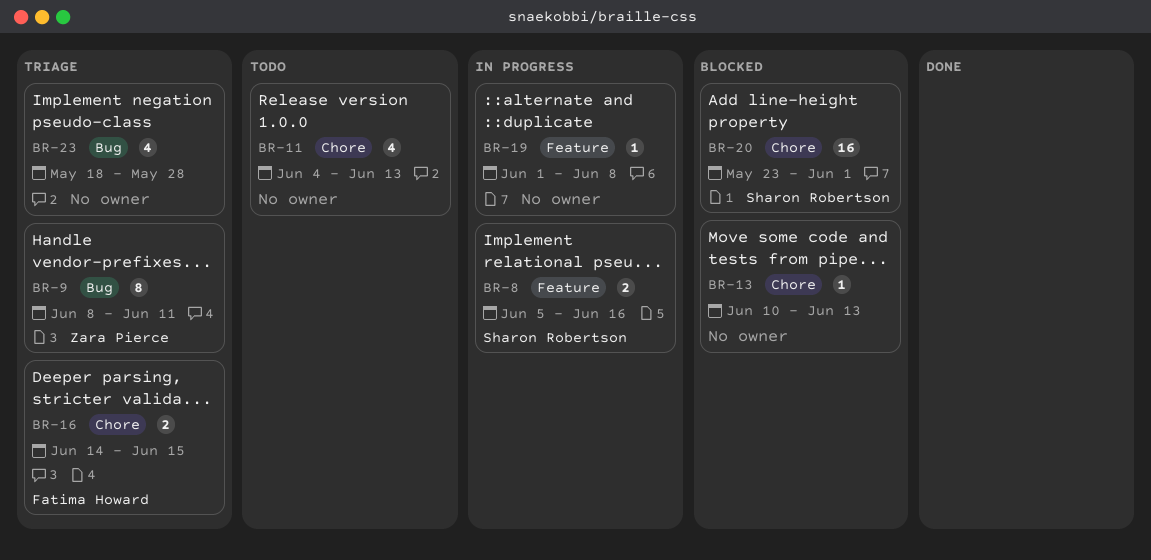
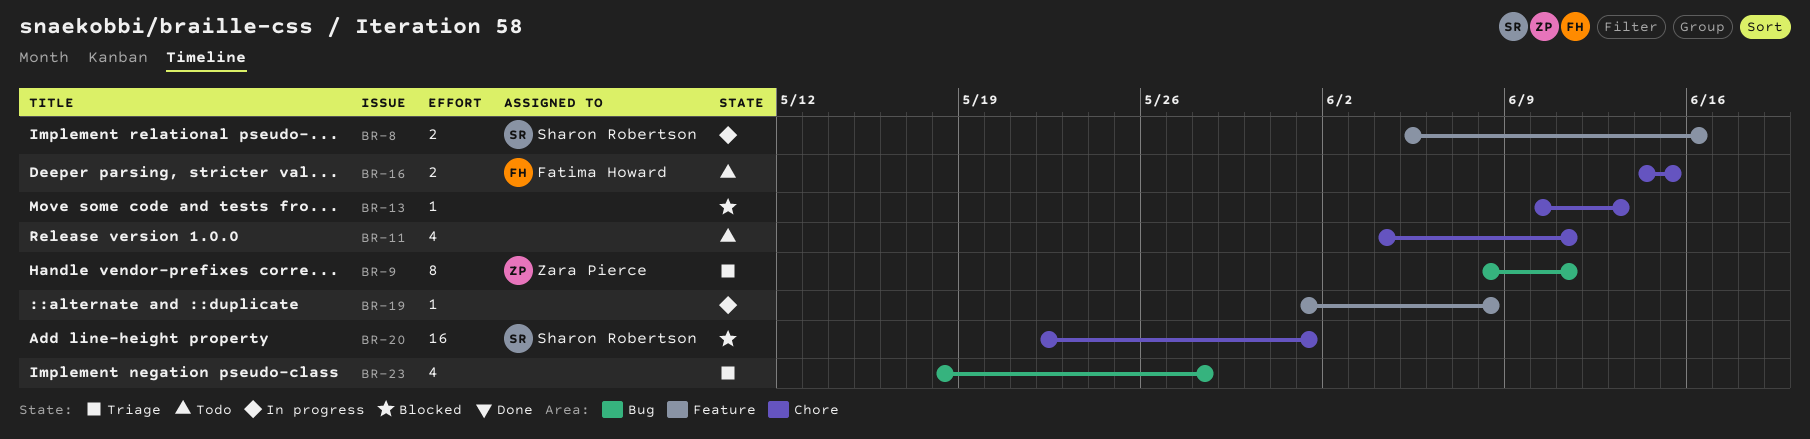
BR-11, due: Jun 13 -> Jun 11
BR-16, status: Triage -> Todo
BR-20, start: May 23 -> May 22

